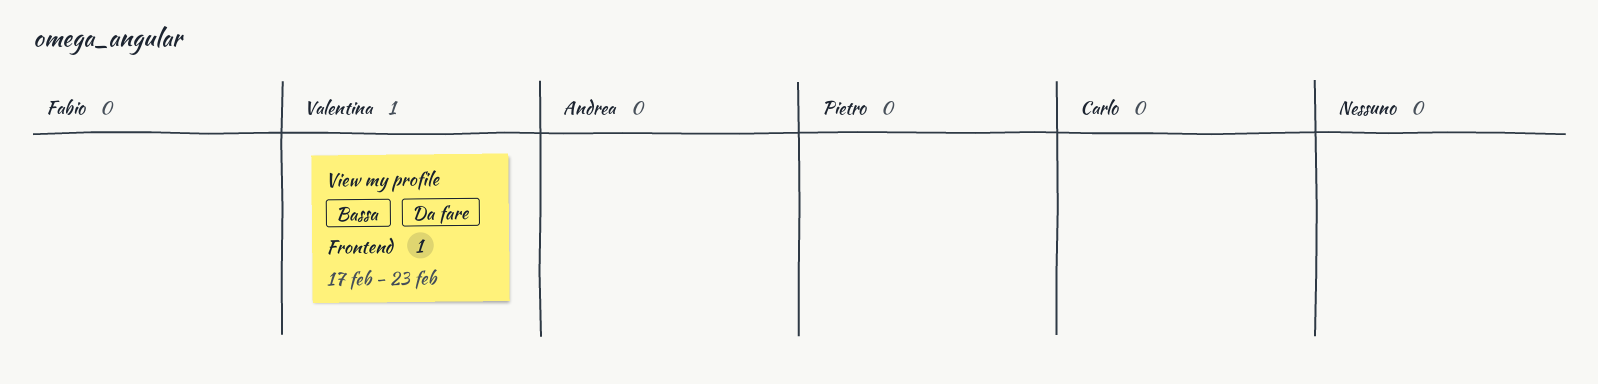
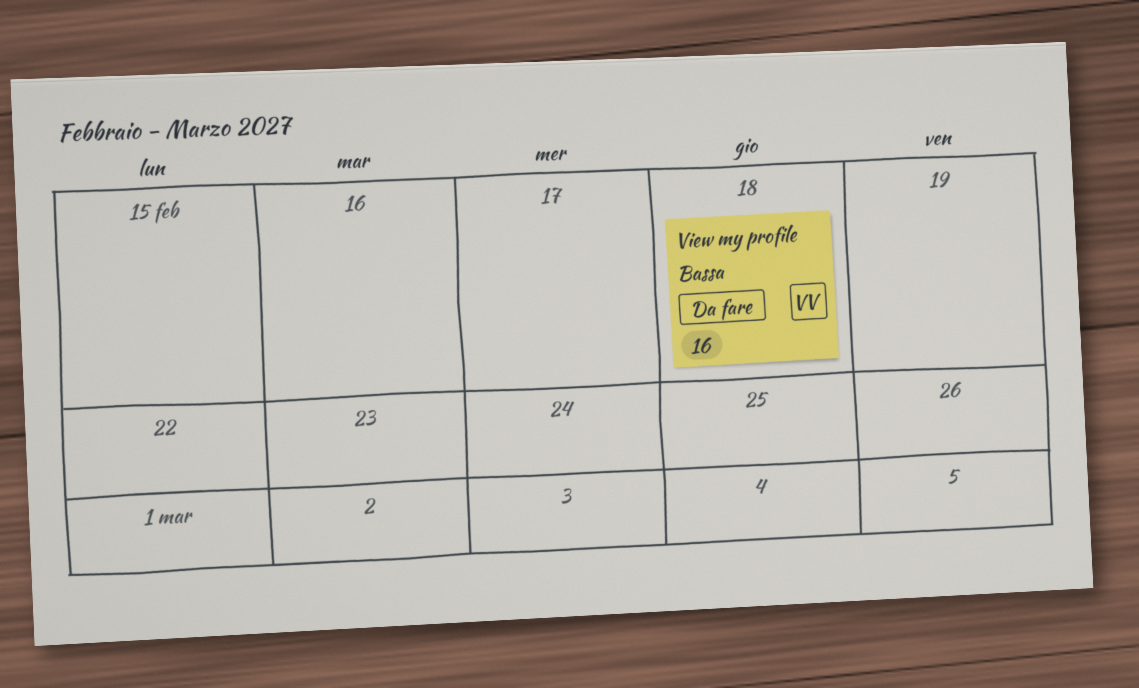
View my profile, estimate: 1 -> 16
View my profile, due: Feb 23 -> Feb 18

